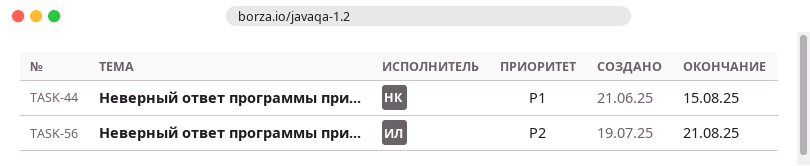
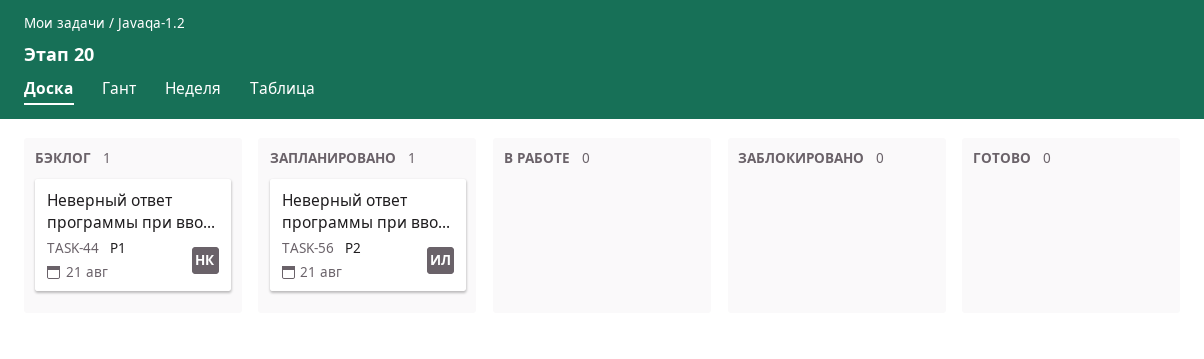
TASK-44, due: Aug 15 -> Aug 21

